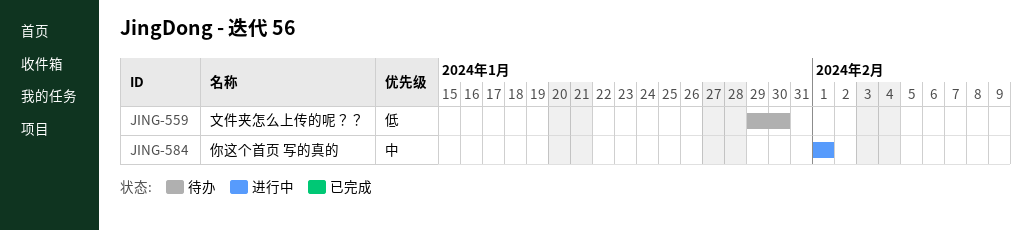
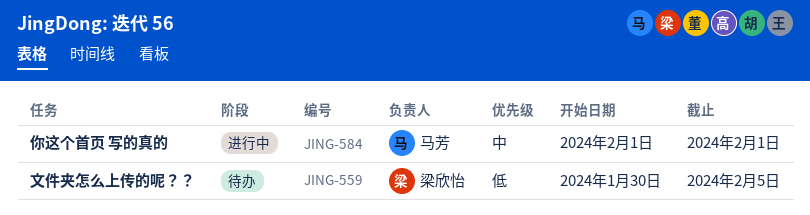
JING-559, start: Jan 29 -> Jan 30
JING-559, due: Jan 30 -> Feb 5

